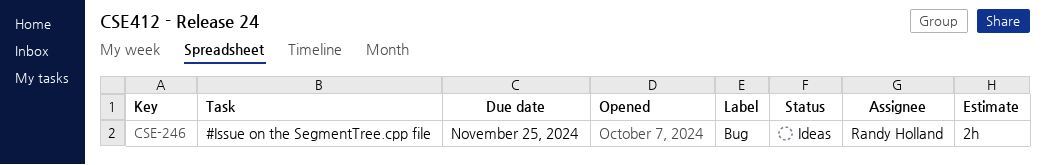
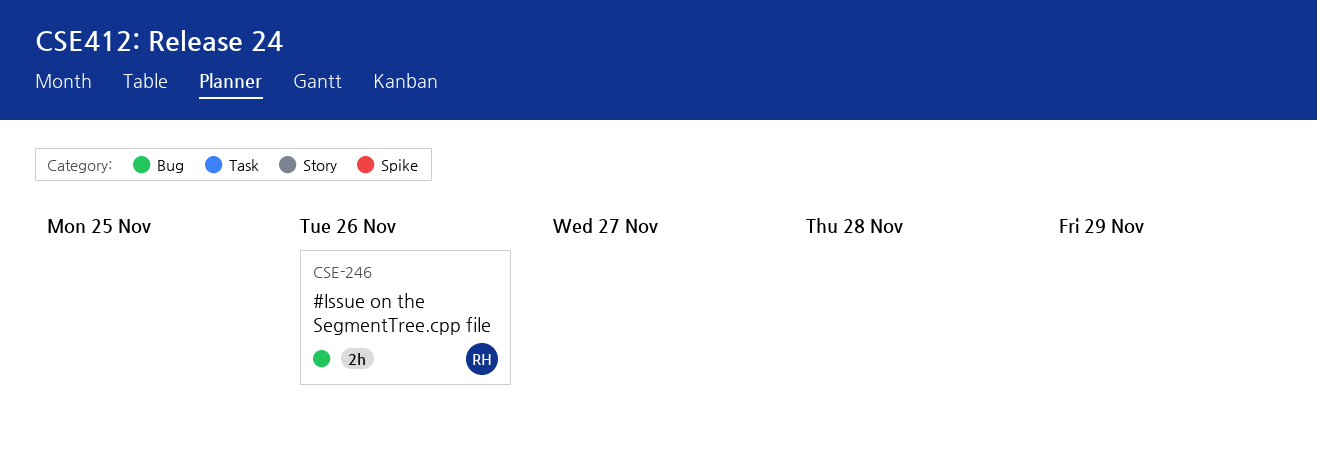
CSE-246, due: Nov 25 -> Nov 26

